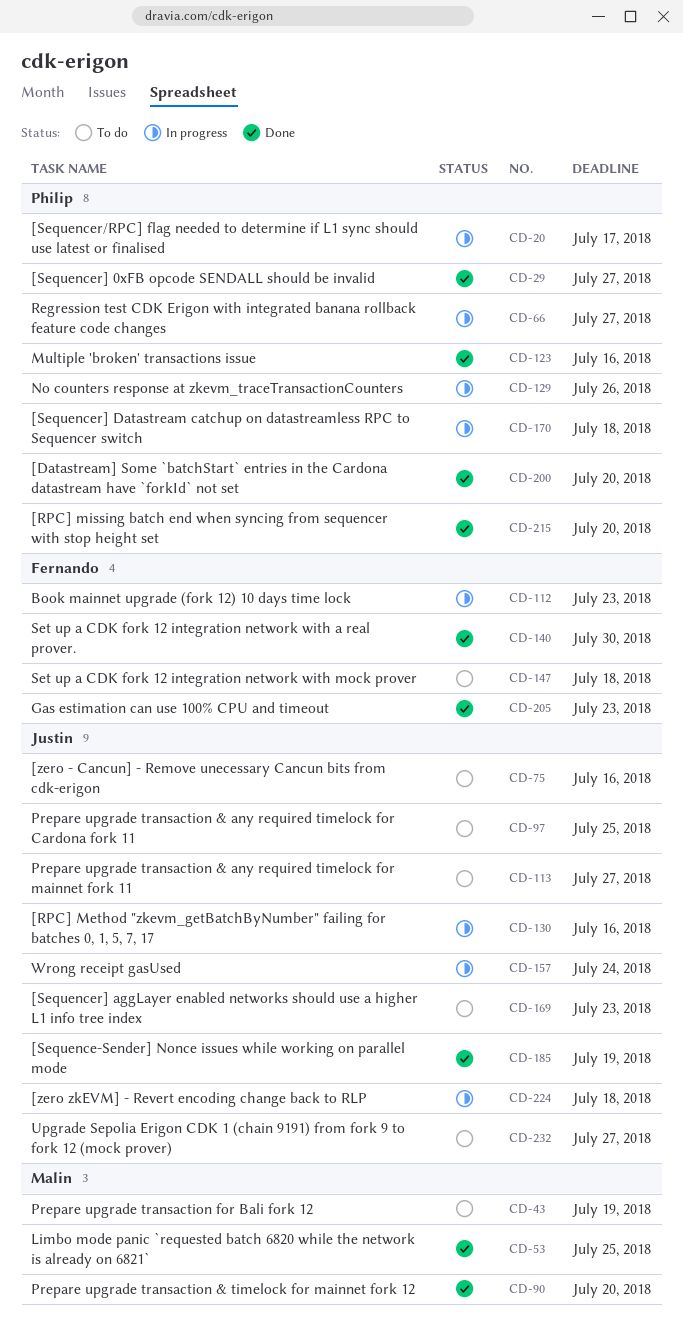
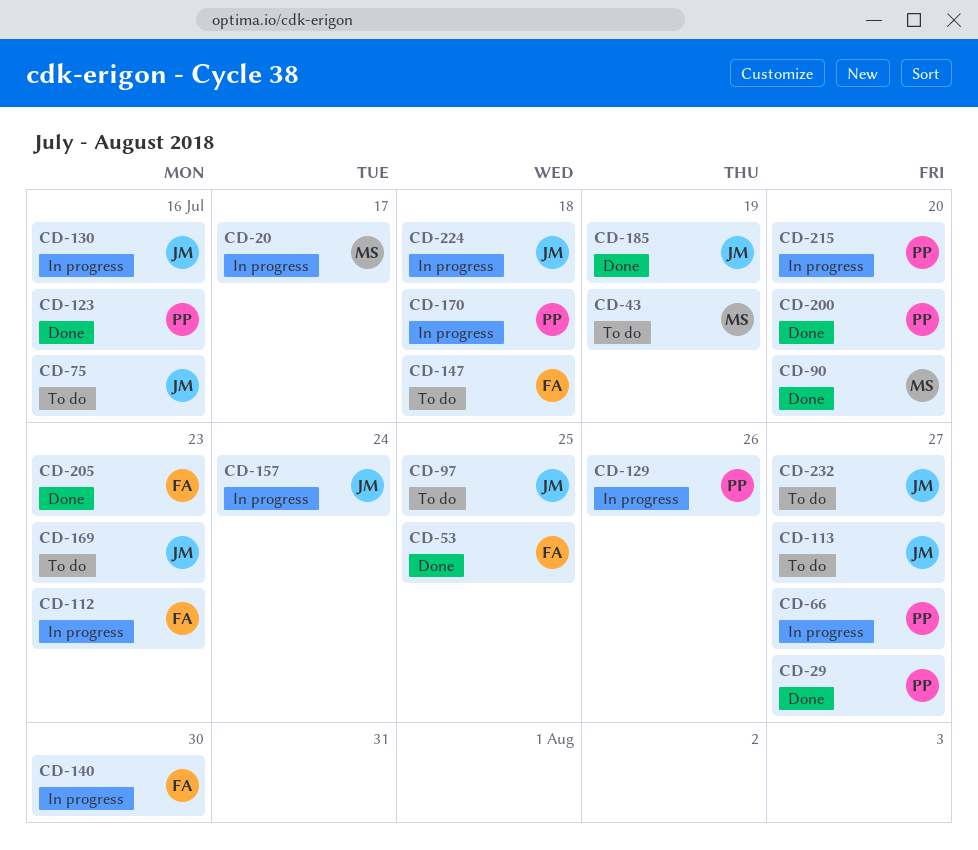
CD-20, owner: Philip -> Malin
CD-53, owner: Malin -> Fernando
CD-140, status: Done -> In progress
CD-215, status: Done -> In progress

